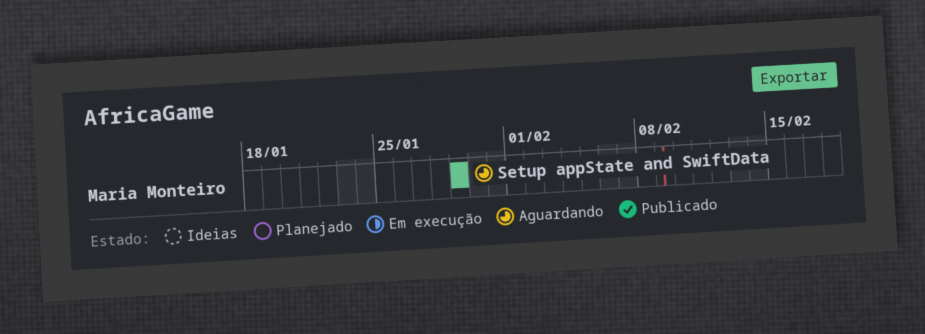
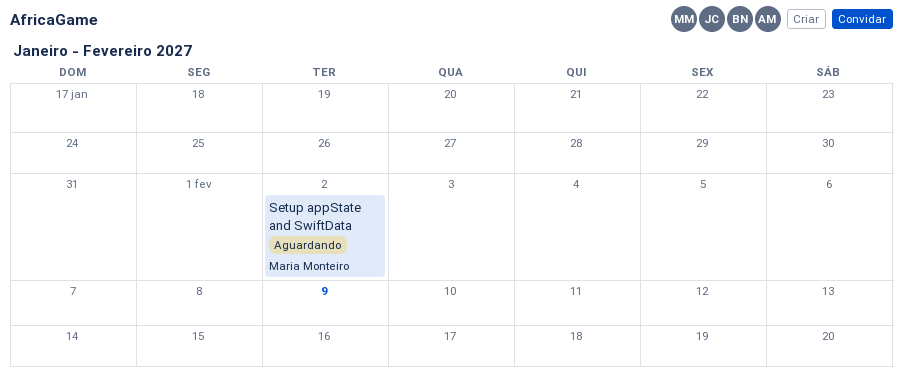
Setup appState and SwiftData, due: Jan 29 -> Feb 2

